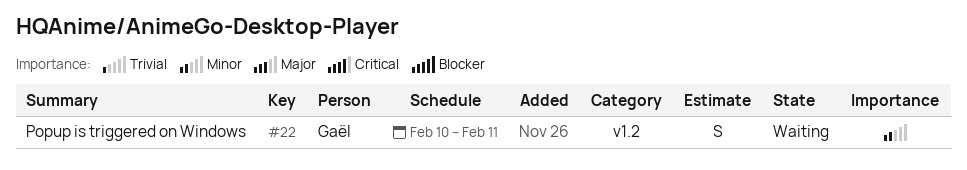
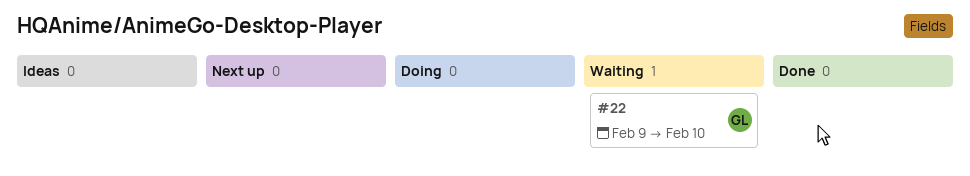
#22, start: Feb 10 -> Feb 9
#22, due: Feb 11 -> Feb 10

